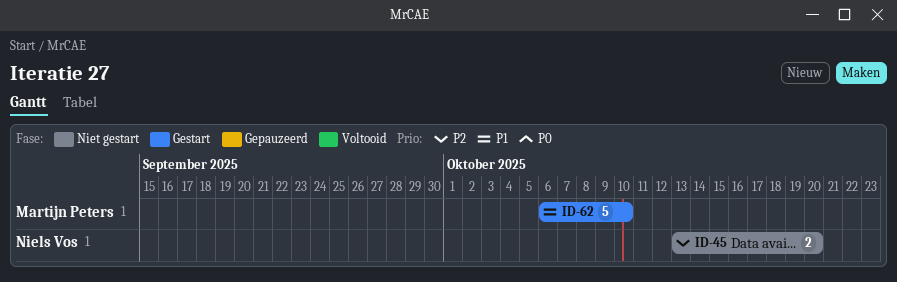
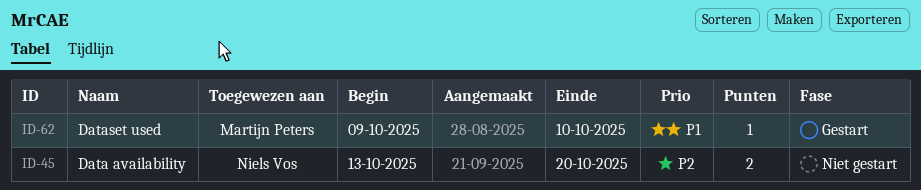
ID-62, estimate: 5 -> 1
ID-62, start: Oct 6 -> Oct 9

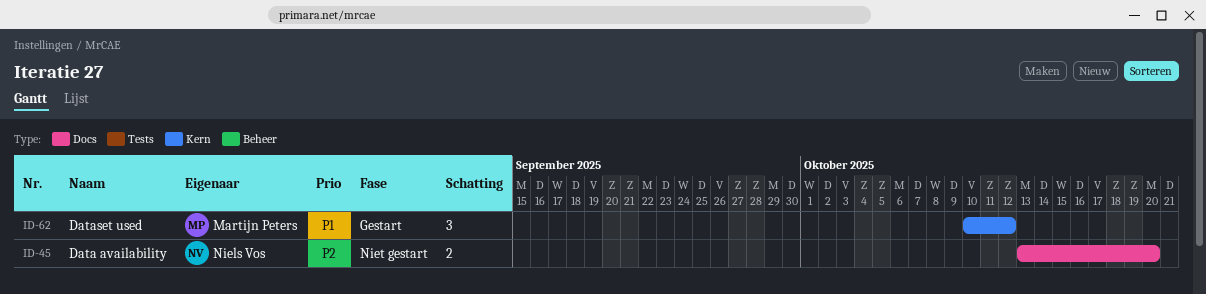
ID-62, estimate: 1 -> 3
ID-62, start: Oct 9 -> Oct 10
ID-62, due: Oct 10 -> Oct 12

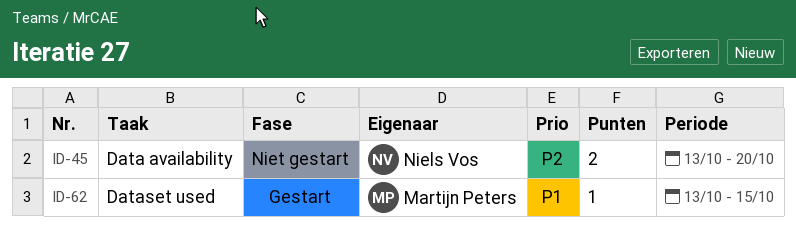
ID-62, estimate: 3 -> 1
ID-62, start: Oct 10 -> Oct 13
ID-62, due: Oct 12 -> Oct 15

